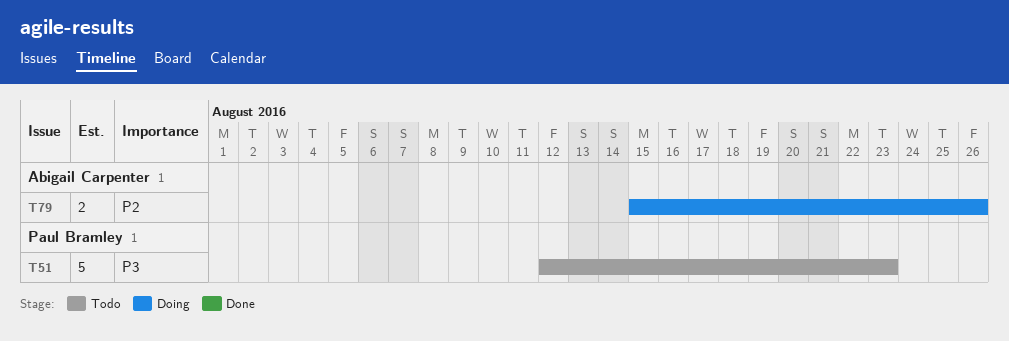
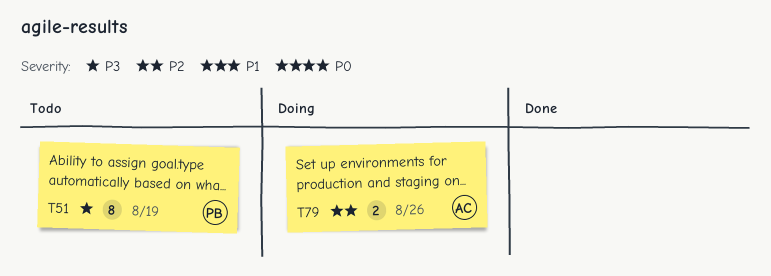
T51, estimate: 5 -> 8
T51, due: Aug 23 -> Aug 19

